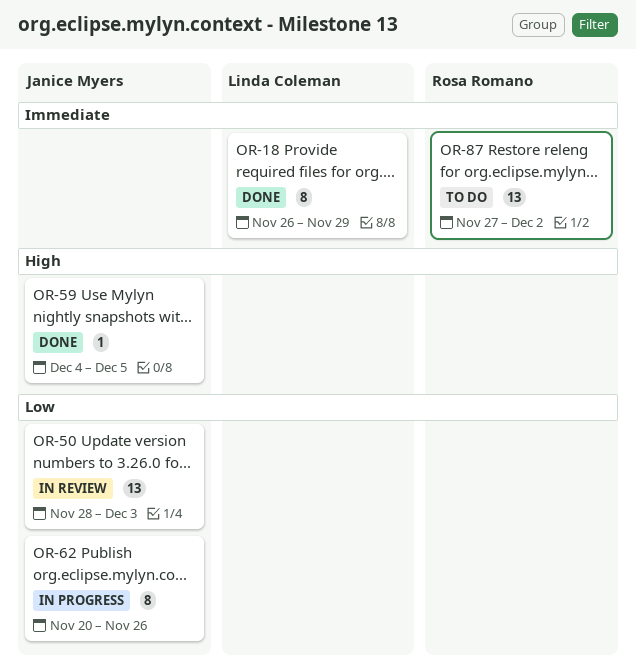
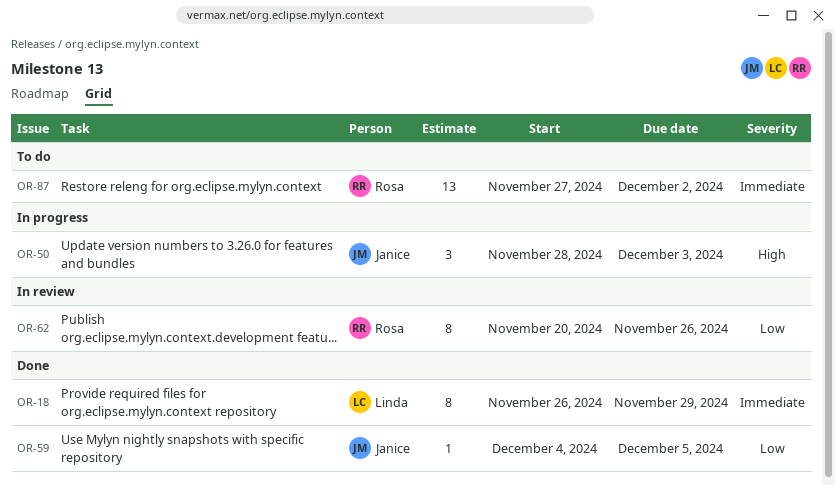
OR-50, status: In review -> In progress
OR-50, priority: Low -> High
OR-50, estimate: 13 -> 3
OR-59, priority: High -> Low
OR-62, status: In progress -> In review
OR-62, owner: Janice Myers -> Rosa Romano

